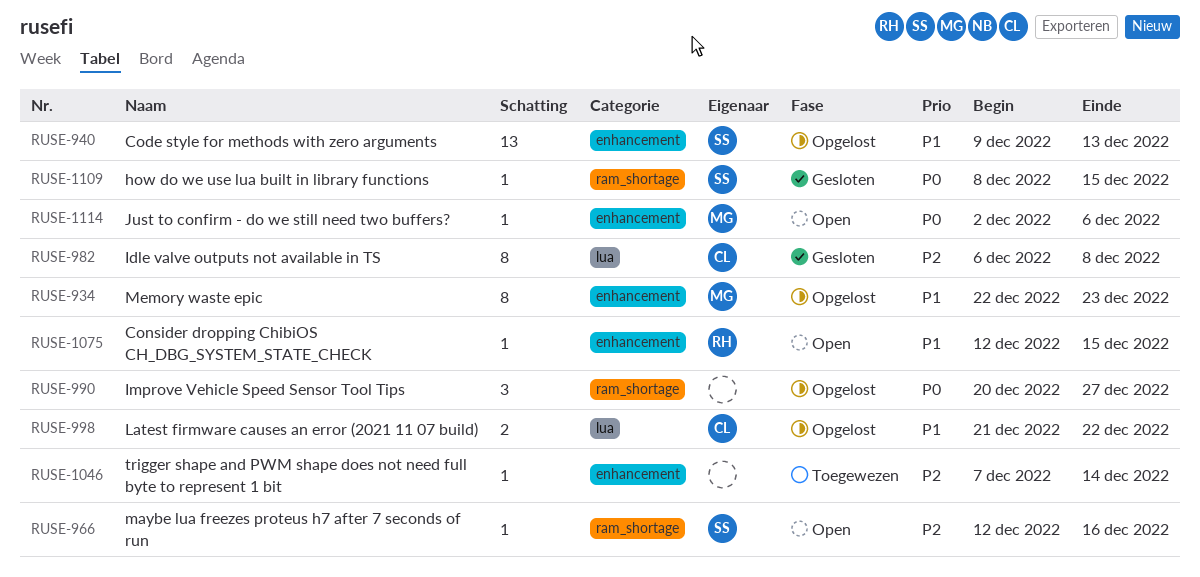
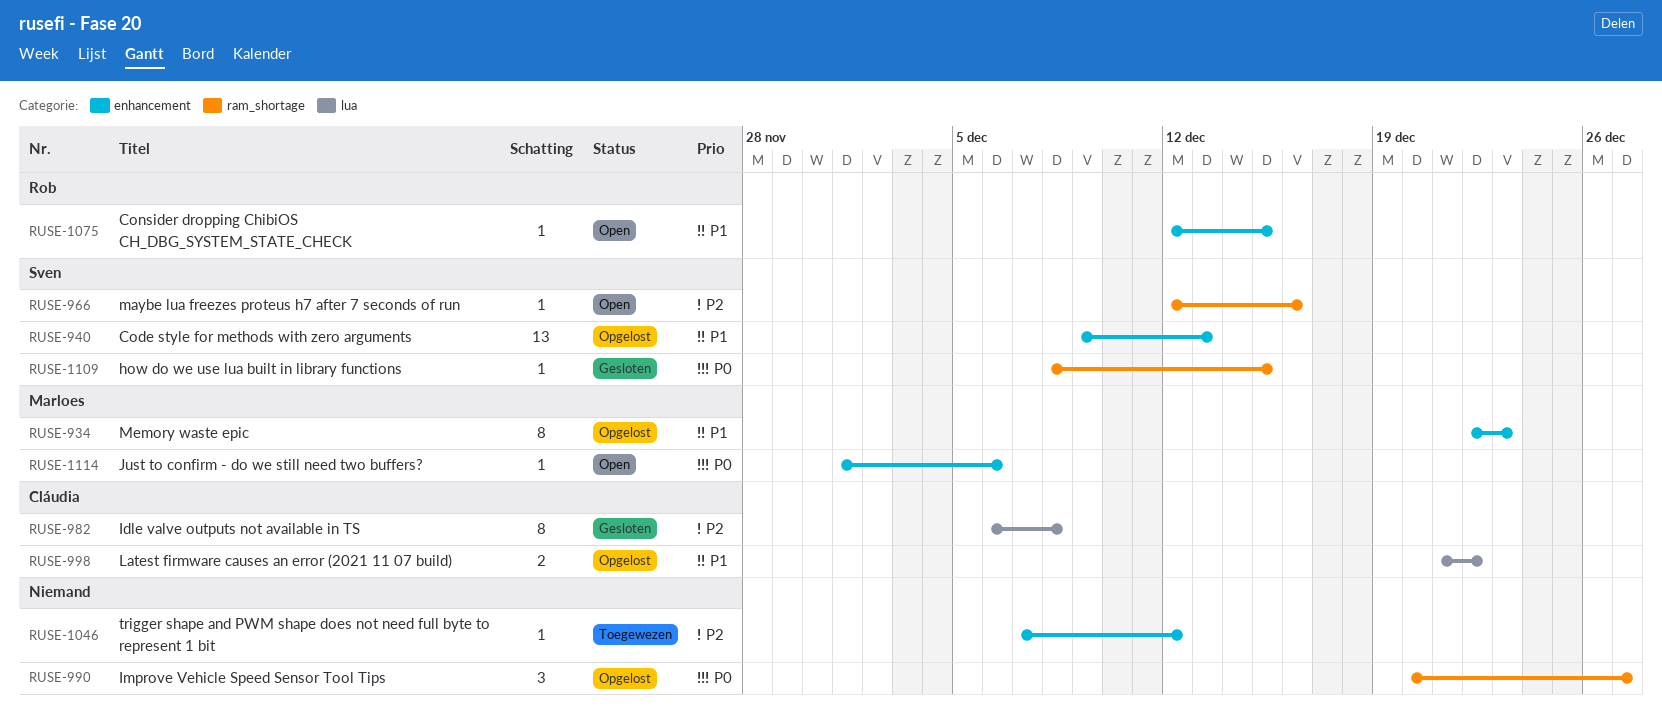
RUSE-1046, due: Dec 14 -> Dec 12
RUSE-1114, start: Dec 2 -> Dec 1

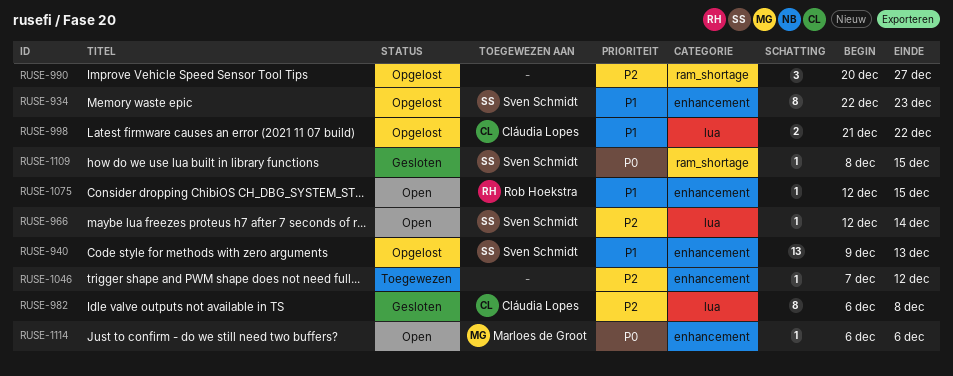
RUSE-934, owner: Marloes de Groot -> Sven Schmidt
RUSE-966, label: ram_shortage -> lua
RUSE-966, due: Dec 16 -> Dec 14
RUSE-990, priority: P0 -> P2
RUSE-1114, start: Dec 1 -> Dec 6

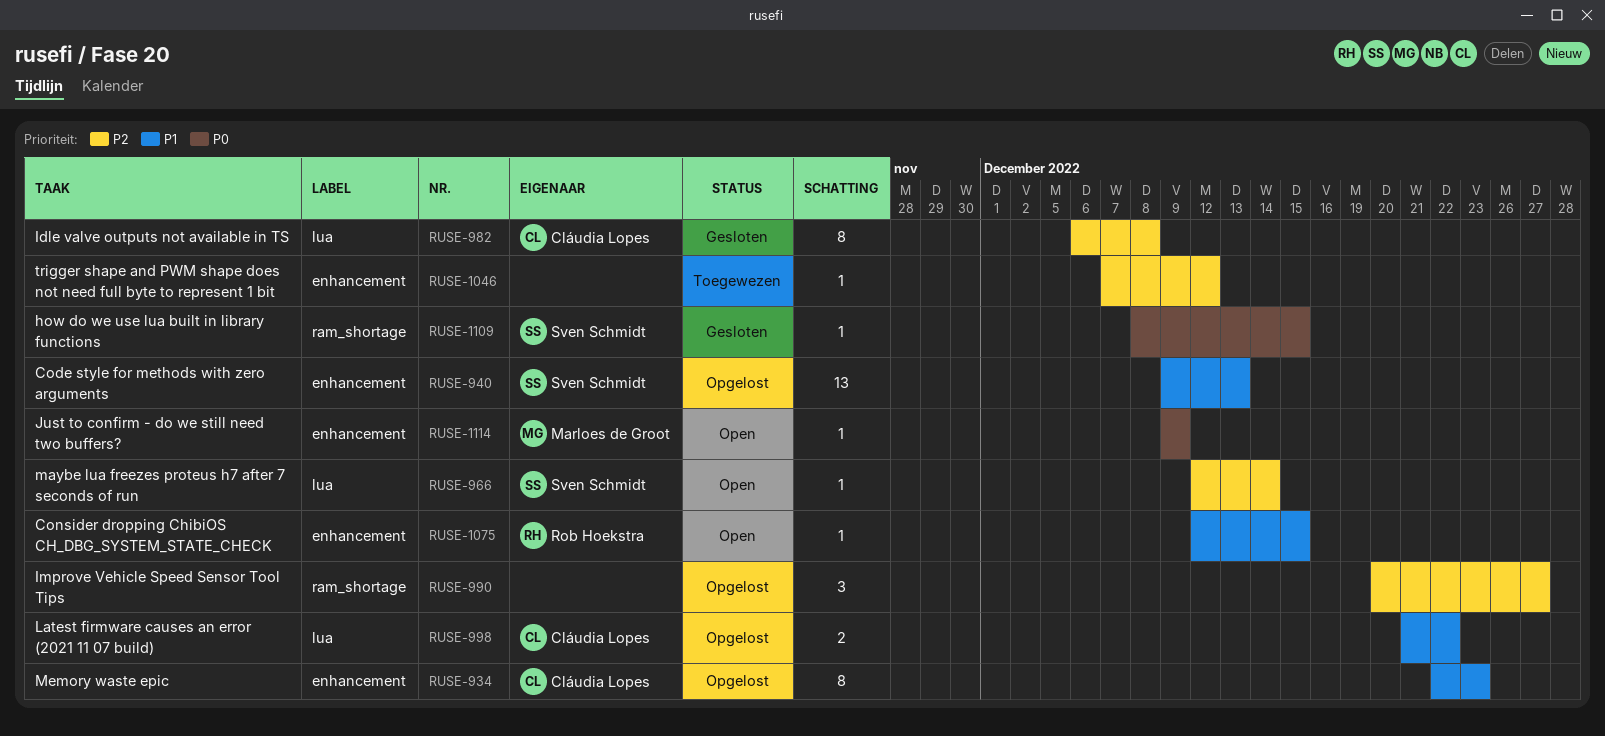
RUSE-934, owner: Sven Schmidt -> Cláudia Lopes
RUSE-1114, start: Dec 6 -> Dec 9
RUSE-1114, due: Dec 6 -> Dec 9

